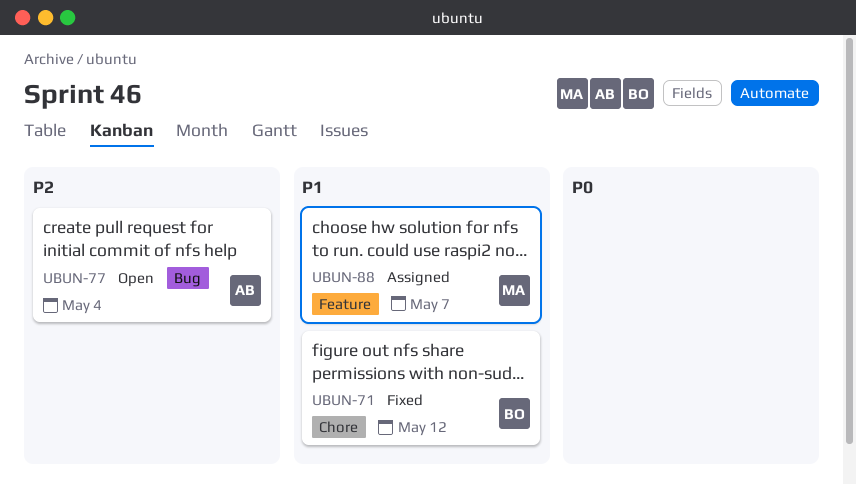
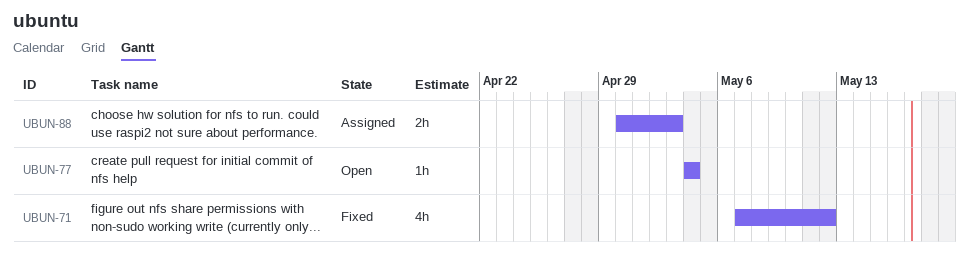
UBUN-88, due: May 7 -> May 3

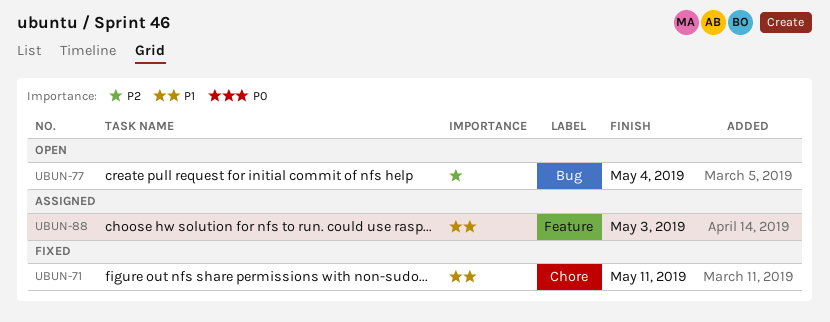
UBUN-71, due: May 12 -> May 11

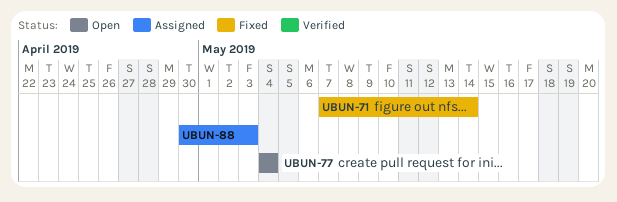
UBUN-71, due: May 11 -> May 14

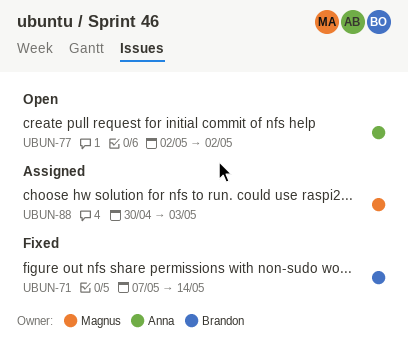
UBUN-77, start: May 4 -> May 2
UBUN-77, due: May 4 -> May 2

